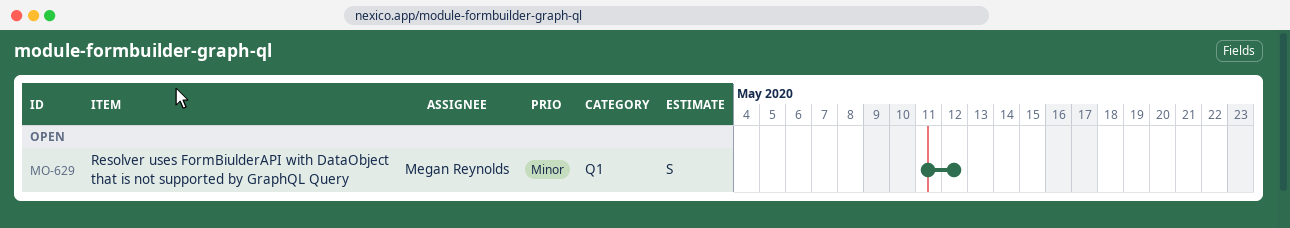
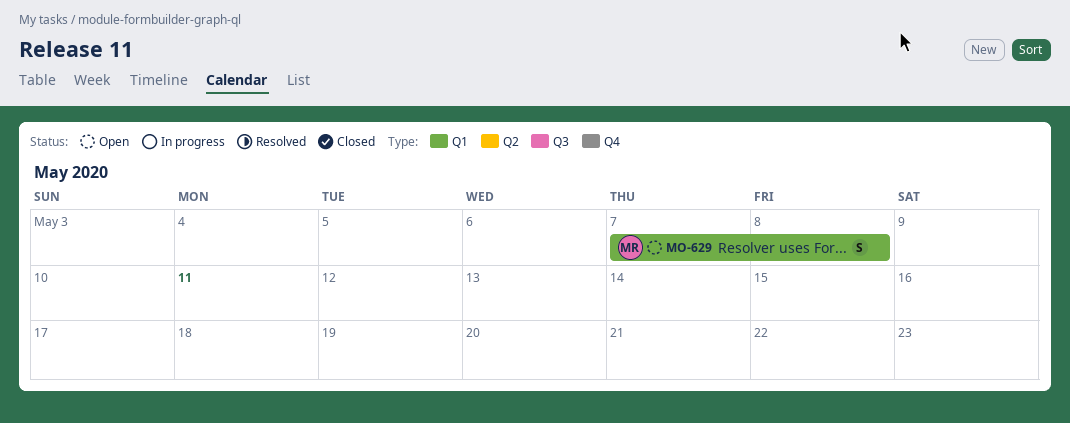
MO-629, start: May 11 -> May 7
MO-629, due: May 12 -> May 8

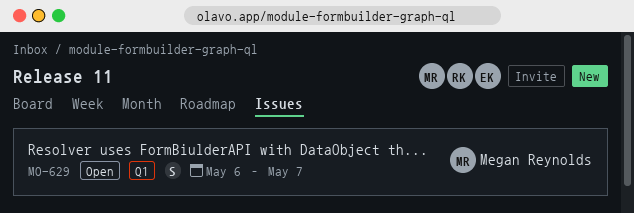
MO-629, start: May 7 -> May 6
MO-629, due: May 8 -> May 7

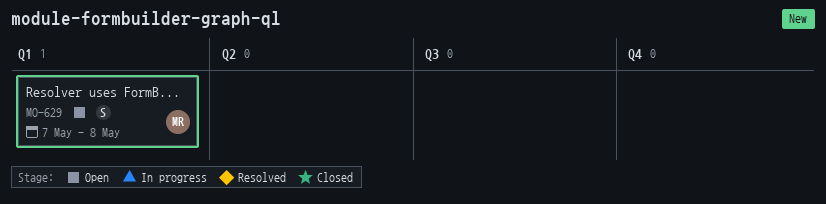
MO-629, start: May 6 -> May 7
MO-629, due: May 7 -> May 8

